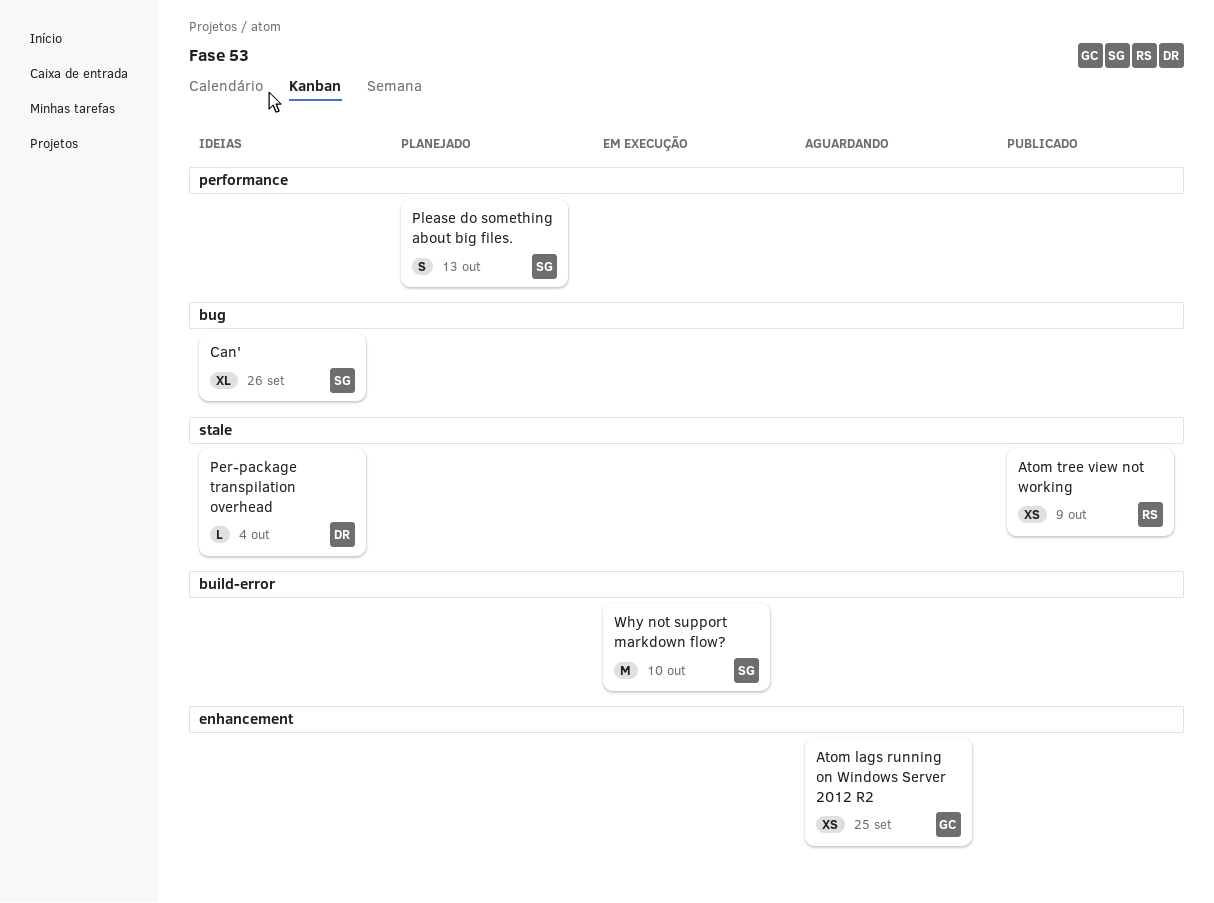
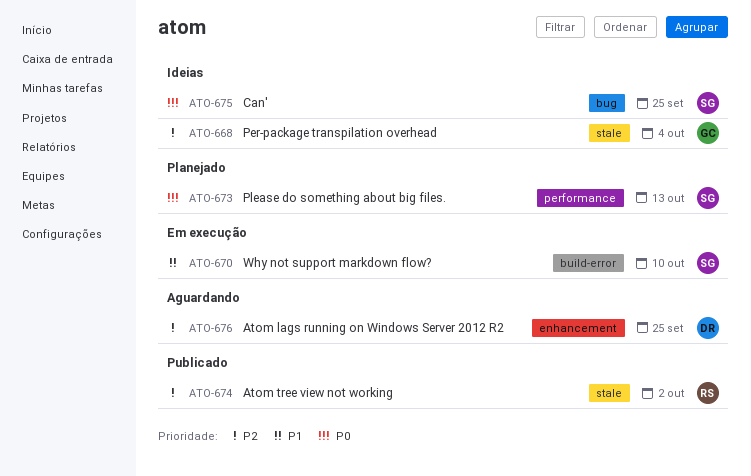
Atom lags running on Windows Server 2012 R2, owner: GC -> DR
Atom tree view not working, due: Oct 9 -> Oct 2
Can', due: Sep 26 -> Sep 25
Per-package transpilation overhead, owner: DR -> GC

